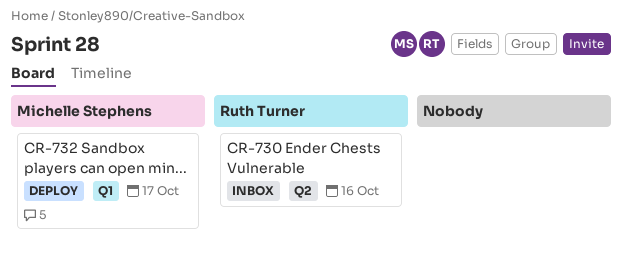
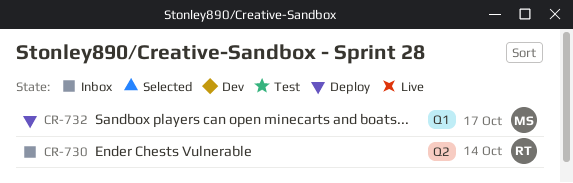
CR-730, day: Oct 16 -> Oct 14

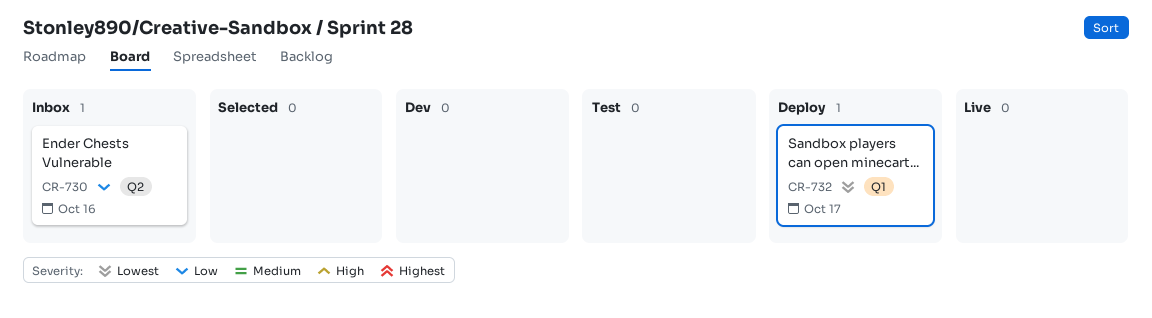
CR-730, day: Oct 14 -> Oct 16

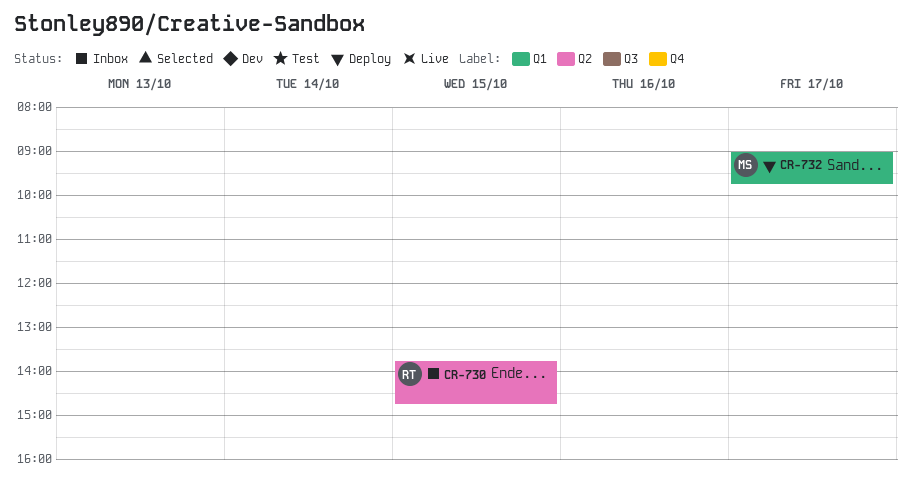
CR-730, day: Oct 16 -> Oct 15

